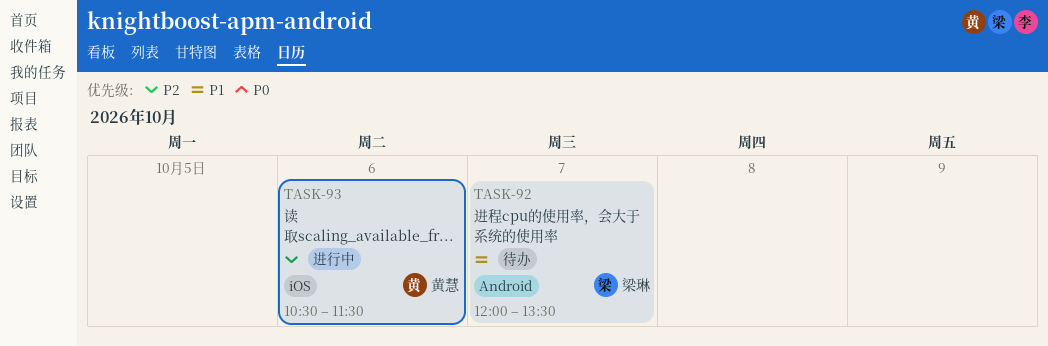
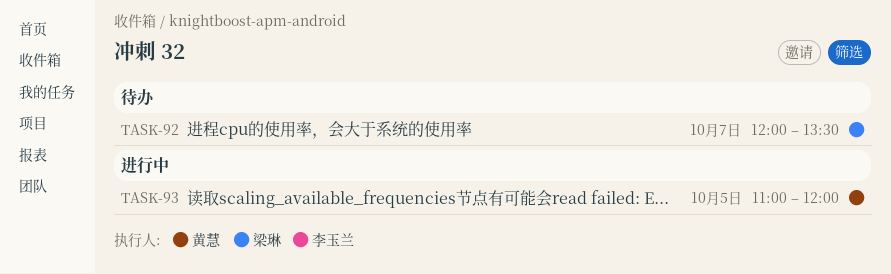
TASK-93, day: Oct 6 -> Oct 5
TASK-93, begins: 10:30 -> 11:00
TASK-93, ends: 11:30 -> 12:00

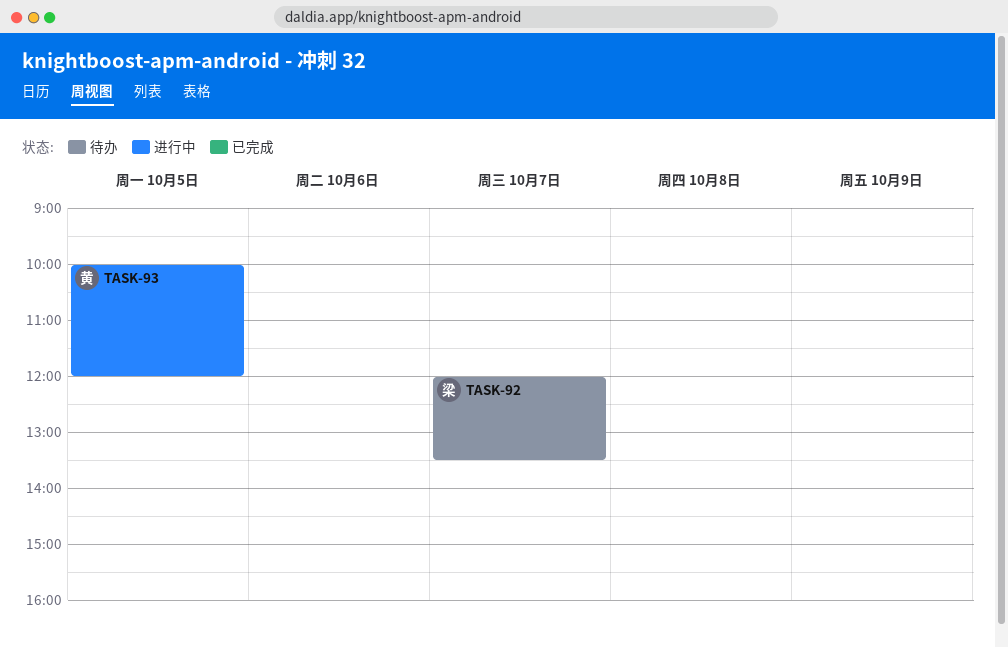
TASK-93, begins: 11:00 -> 10:00

